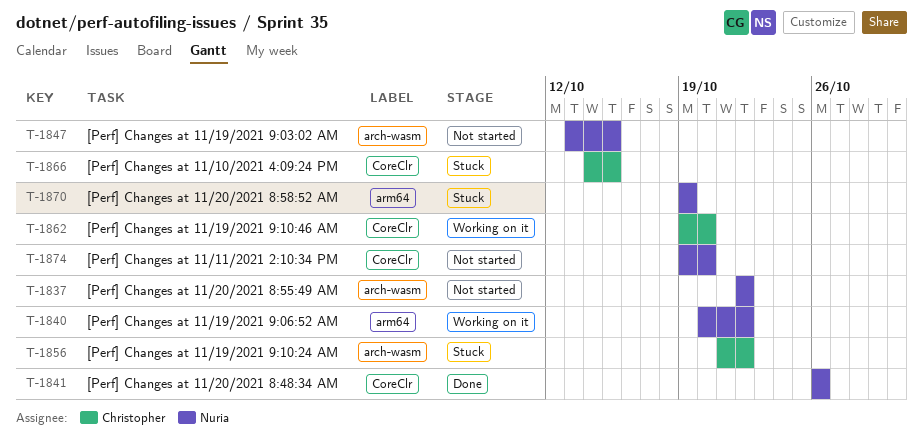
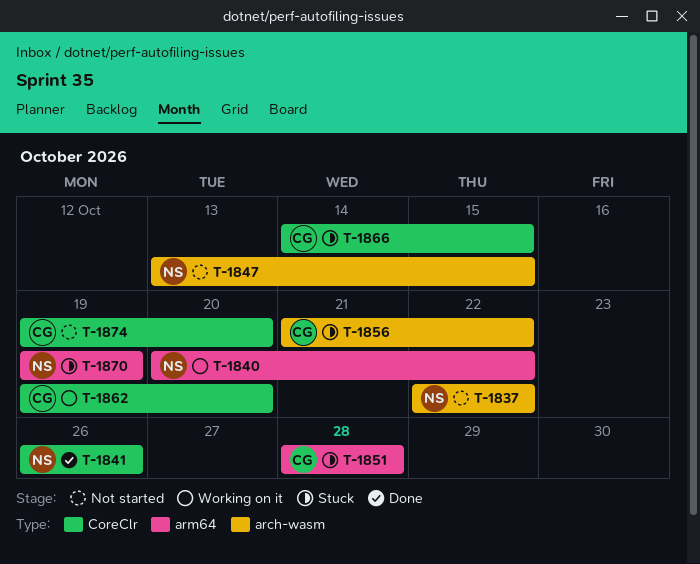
T-1851: none -> present
T-1874, owner: Nuria -> Christopher

